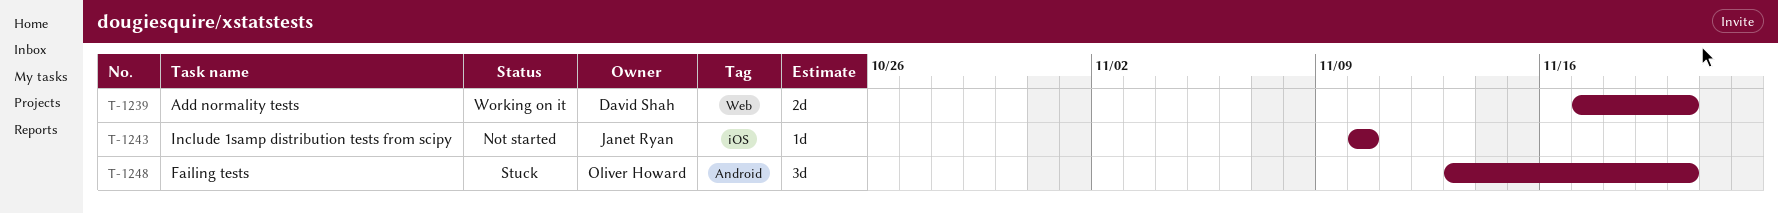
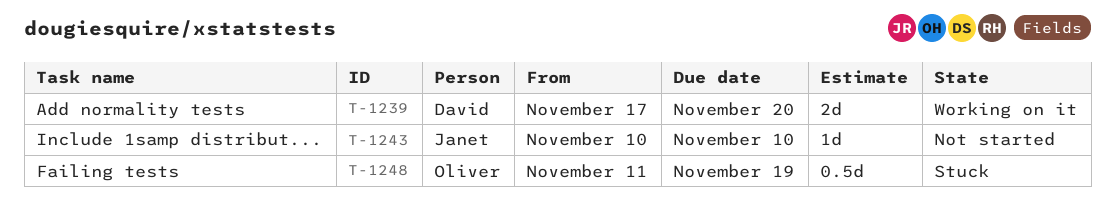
T-1248, estimate: 3d -> 0.5d
T-1248, start: Nov 13 -> Nov 11
T-1248, due: Nov 20 -> Nov 19

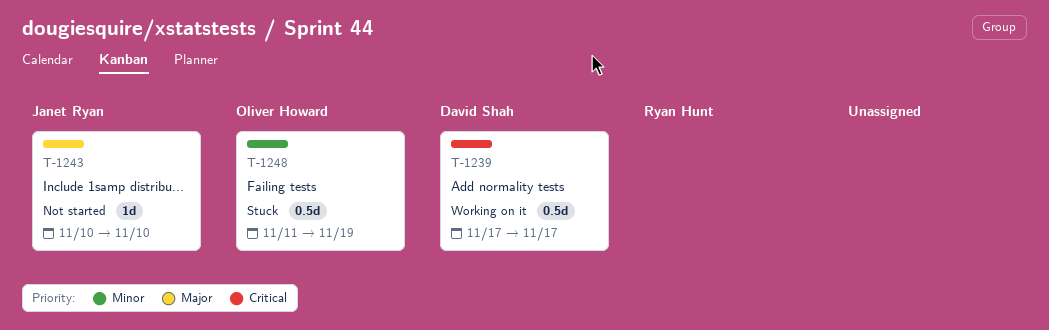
T-1239, estimate: 2d -> 0.5d
T-1239, due: Nov 20 -> Nov 17

